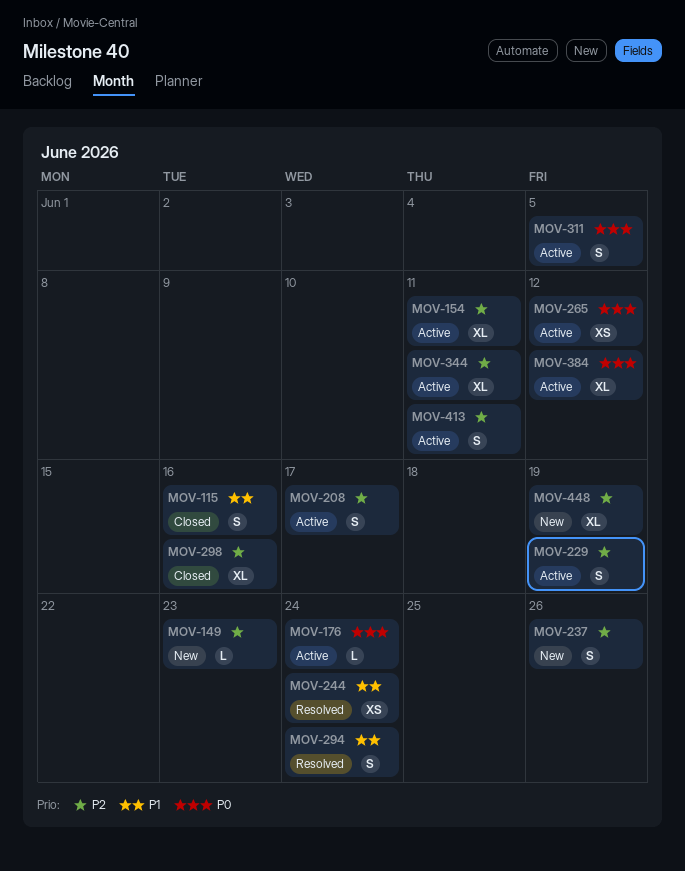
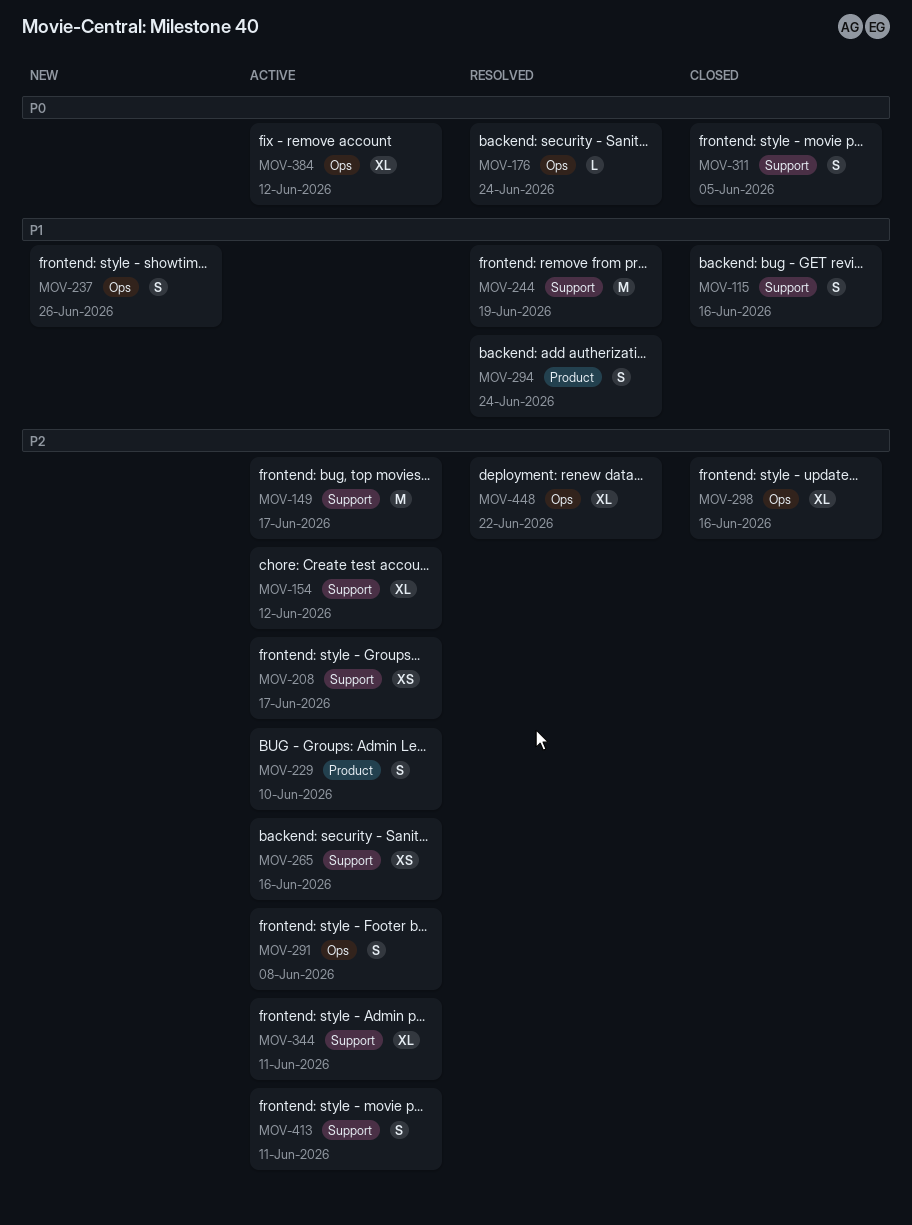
MOV-149, status: New -> Active
MOV-149, estimate: L -> M
MOV-149, due: Jun 23 -> Jun 17
MOV-154, due: Jun 11 -> Jun 12
MOV-176, status: Active -> Resolved
MOV-208, estimate: S -> XS
MOV-229, due: Jun 19 -> Jun 10
MOV-237, priority: P2 -> P1
MOV-244, estimate: XS -> M
MOV-244, due: Jun 24 -> Jun 19
MOV-265, priority: P0 -> P2
MOV-265, due: Jun 12 -> Jun 16
MOV-291: none -> present
MOV-311, status: Active -> Closed
MOV-448, status: New -> Resolved
MOV-448, due: Jun 19 -> Jun 22

